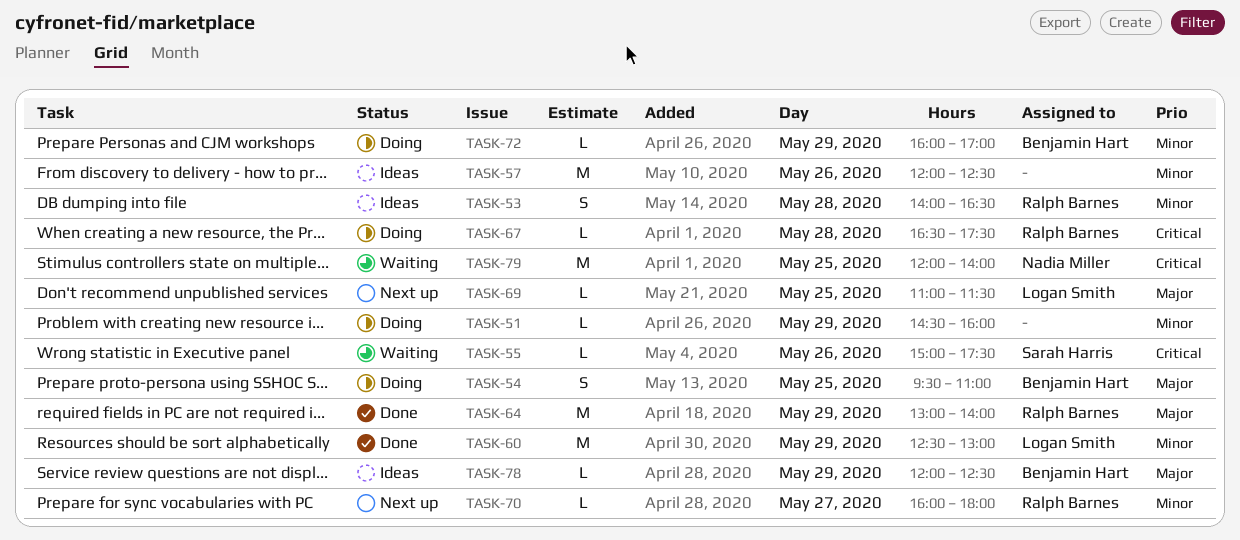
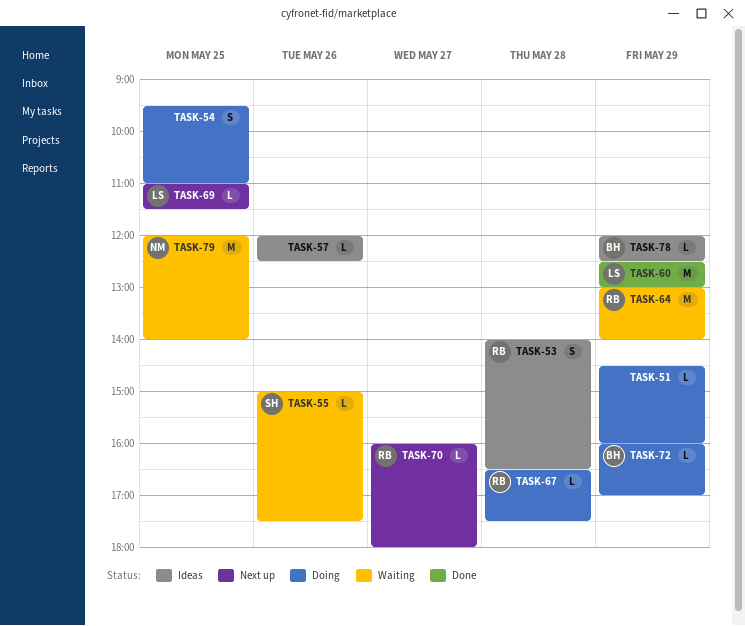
TASK-54, owner: Benjamin Hart -> none
TASK-57, estimate: M -> L
TASK-64, status: Done -> Waiting

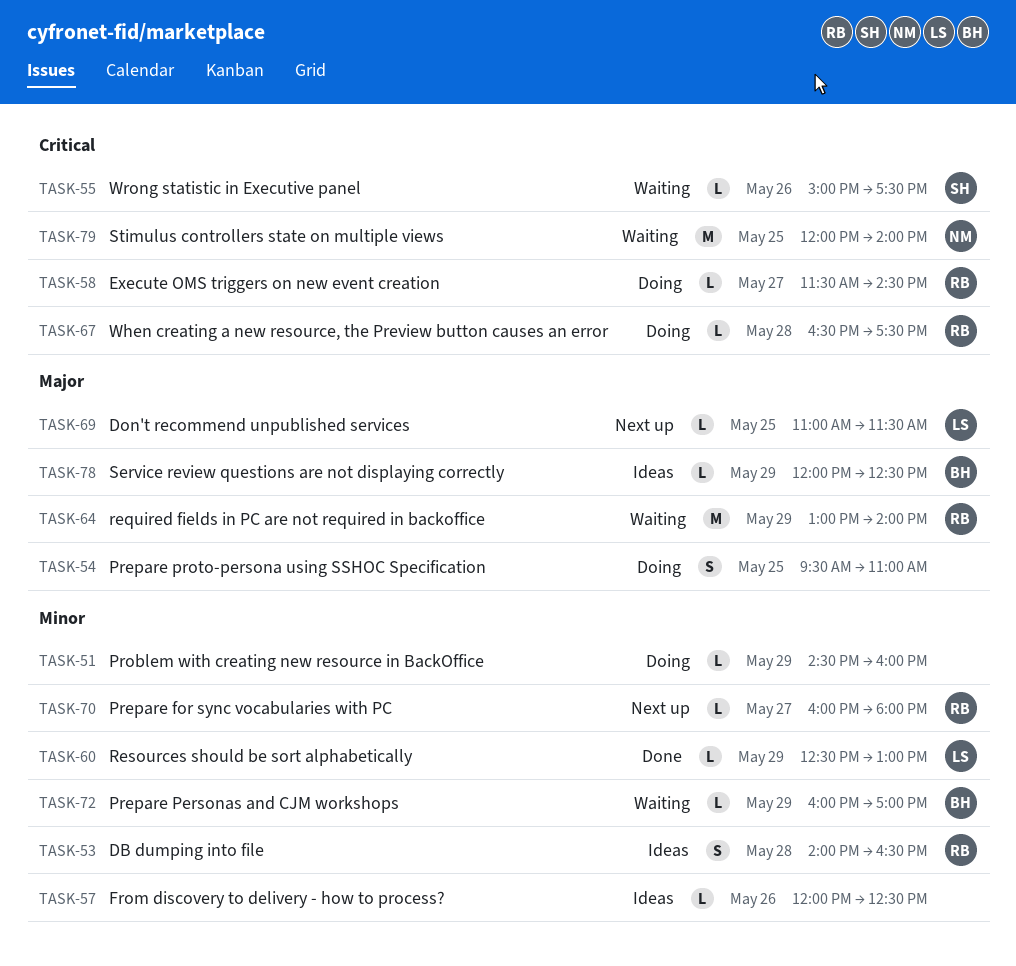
TASK-58: none -> present
TASK-60, estimate: M -> L
TASK-72, status: Doing -> Waiting

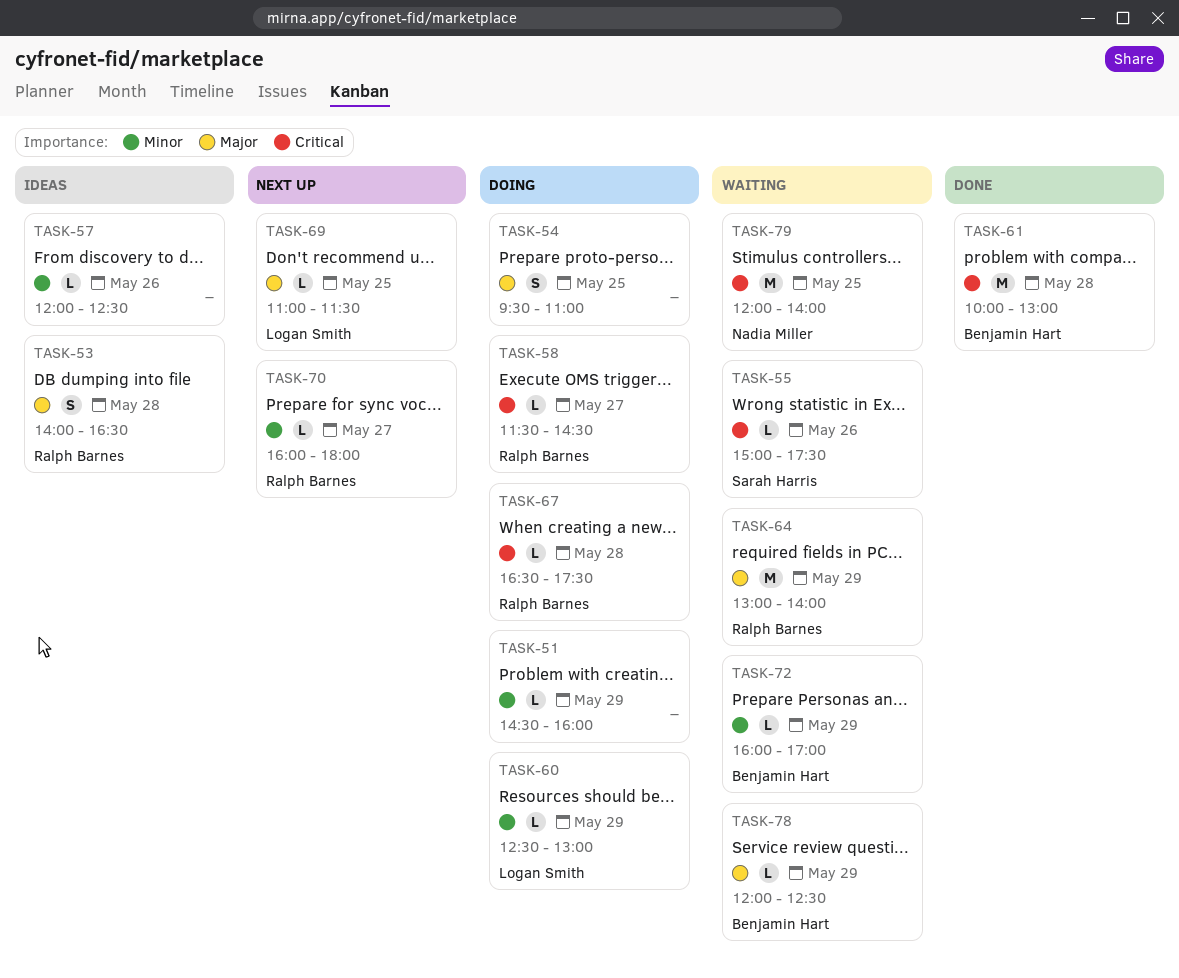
TASK-53, priority: Minor -> Major
TASK-60, status: Done -> Doing
TASK-61: none -> present
TASK-78, status: Ideas -> Waiting

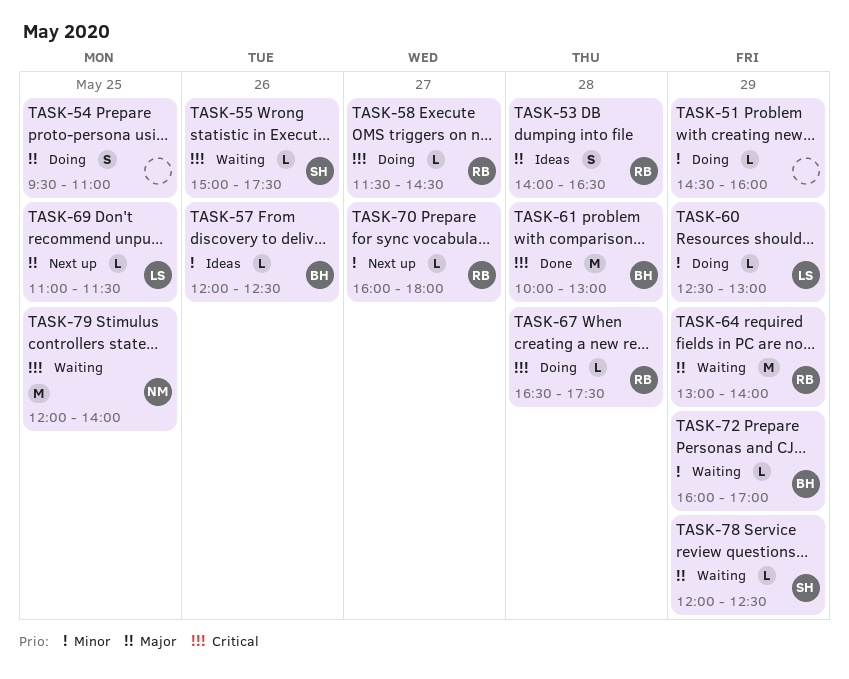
TASK-57, owner: none -> Benjamin Hart
TASK-78, owner: Benjamin Hart -> Sarah Harris

